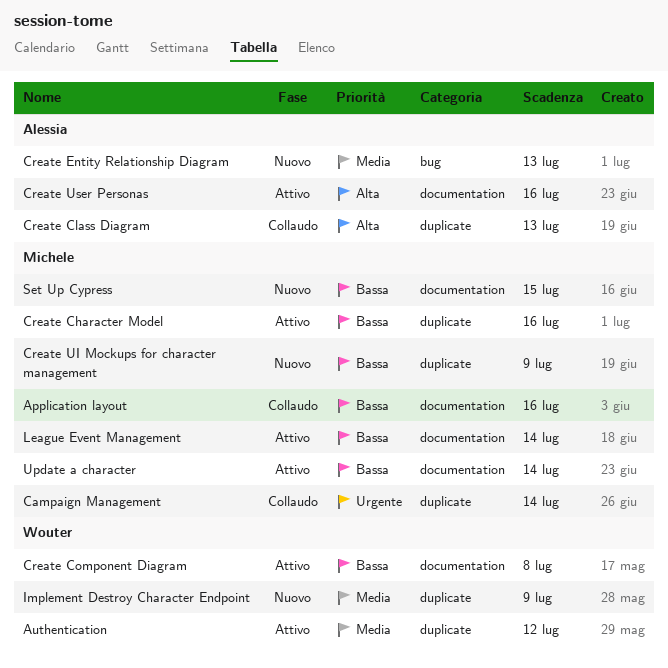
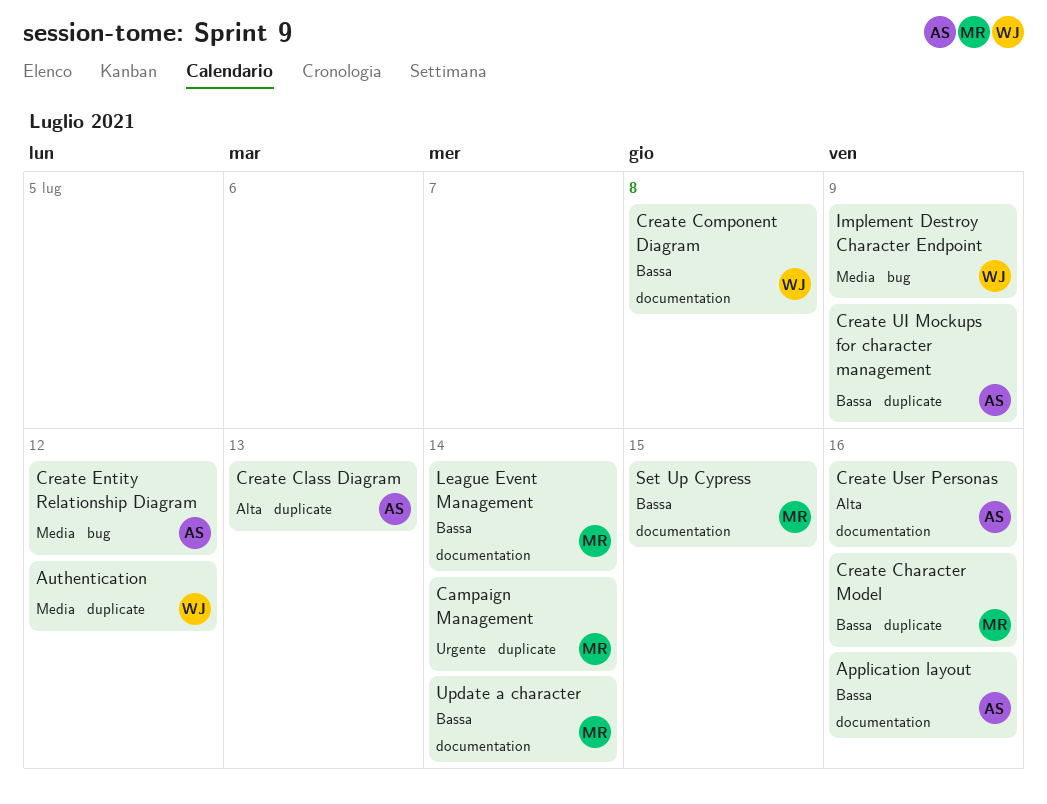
Application layout, owner: Michele -> Alessia
Create Entity Relationship Diagram, due: Jul 13 -> Jul 12
Create UI Mockups for character management, owner: Michele -> Alessia
Implement Destroy Character Endpoint, label: duplicate -> bug

